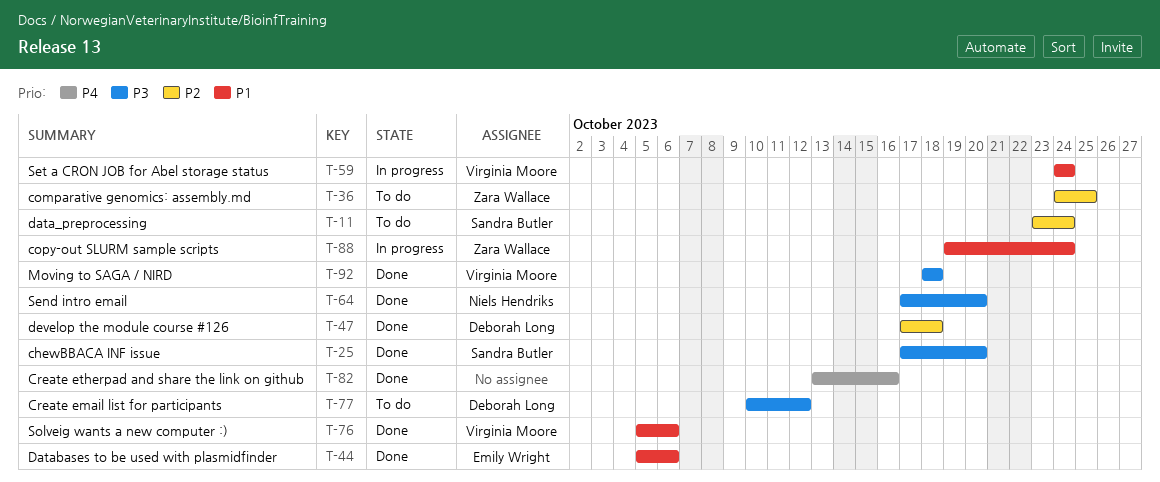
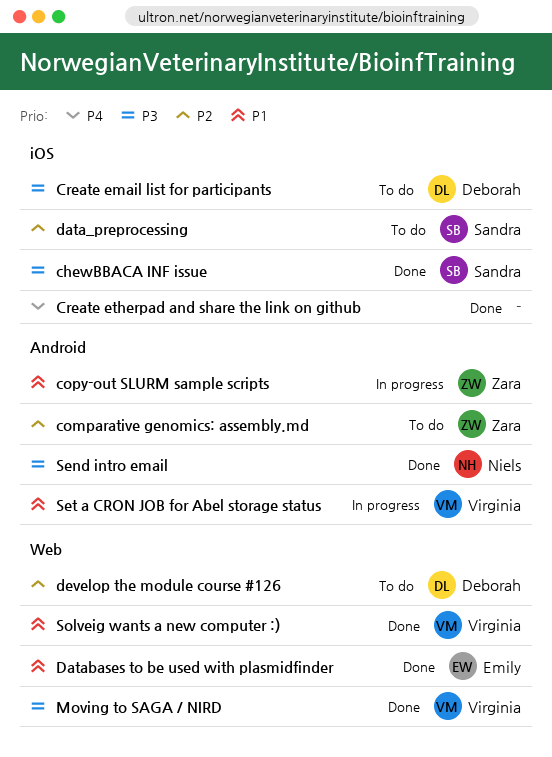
develop the module course #126, status: Done -> To do

